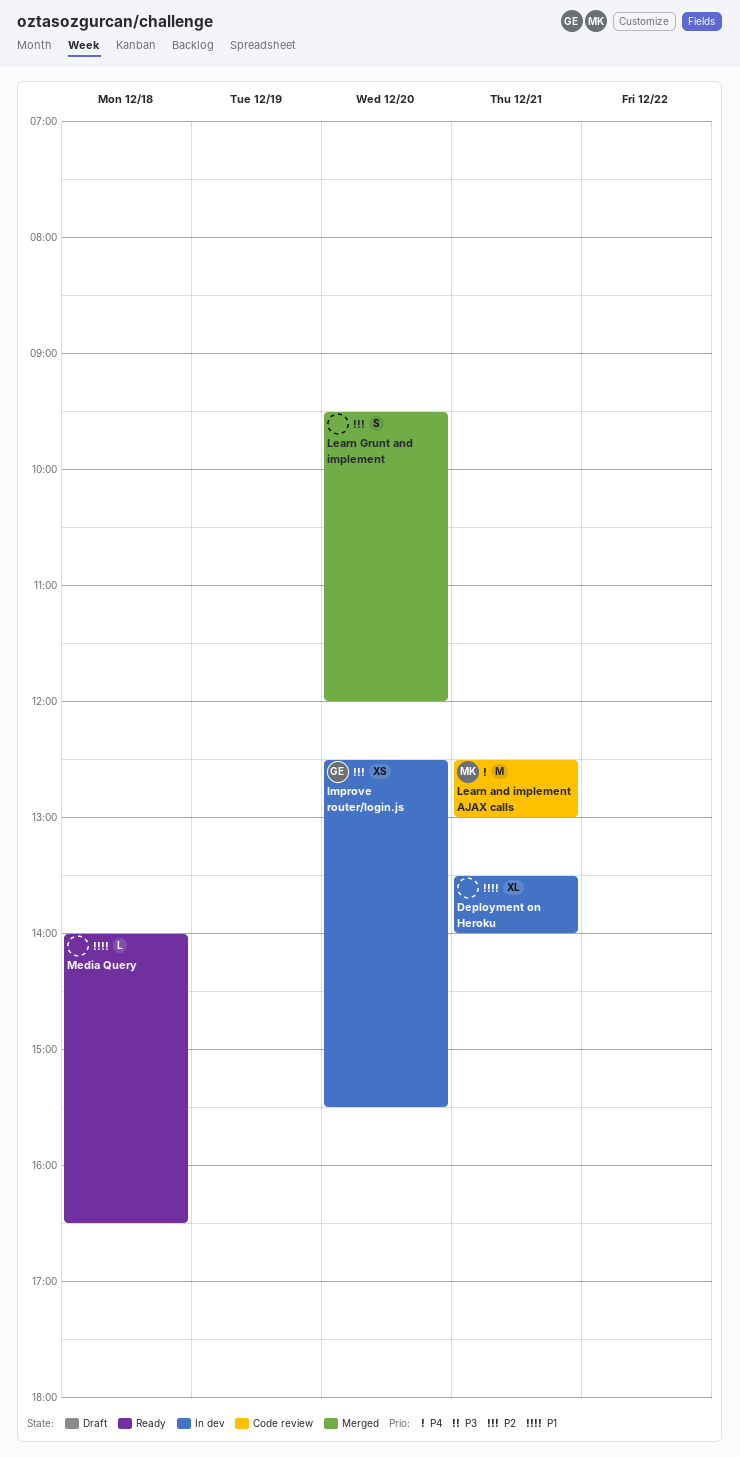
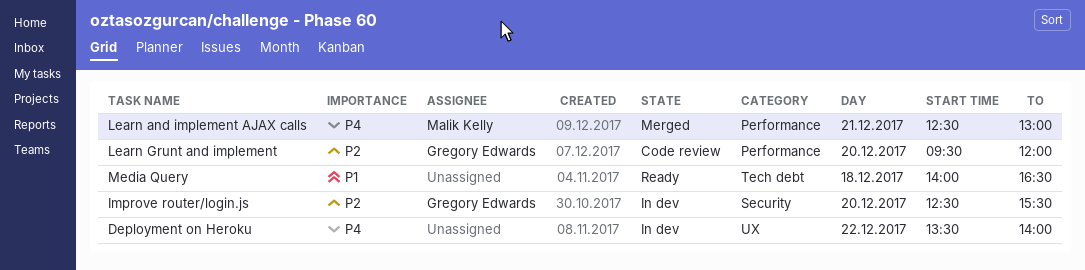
Deployment on Heroku, priority: P1 -> P4
Deployment on Heroku, day: Dec 21 -> Dec 22
Learn and implement AJAX calls, status: Code review -> Merged
Learn Grunt and implement, status: Merged -> Code review
Learn Grunt and implement, owner: none -> Gregory Edwards

